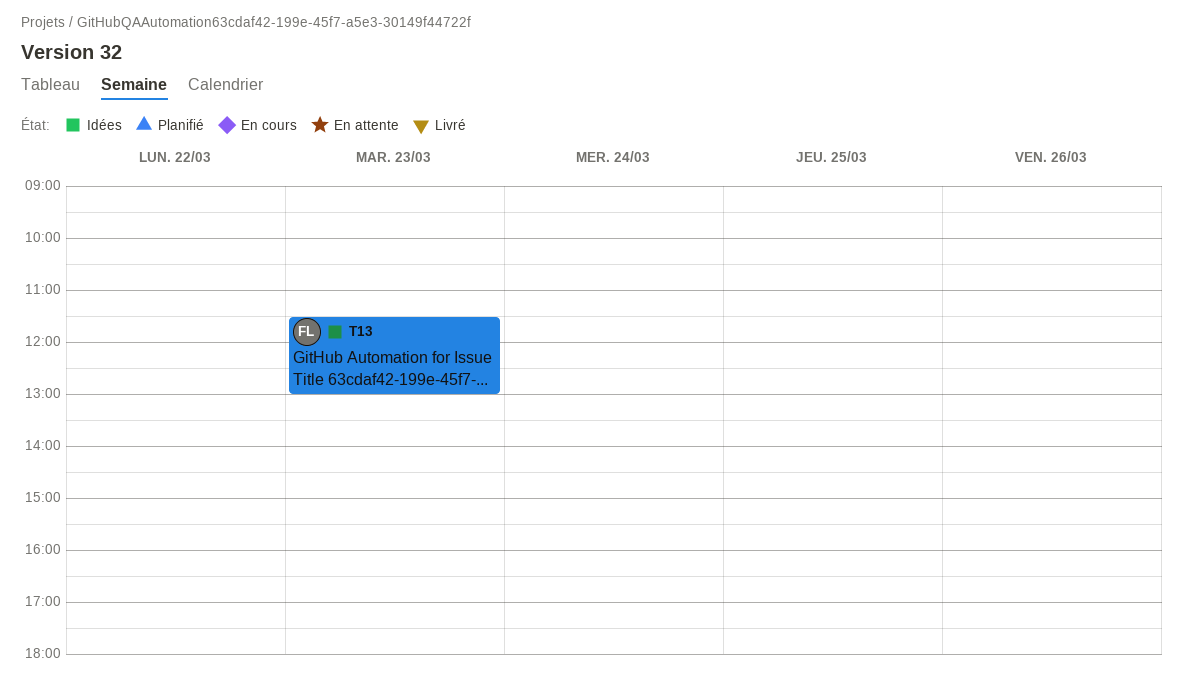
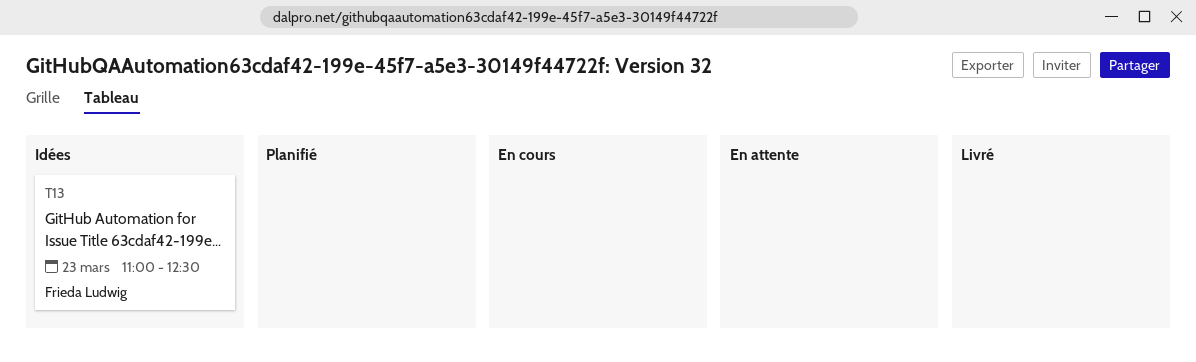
T13, begins: 11:30 -> 11:00
T13, ends: 13:00 -> 12:30

